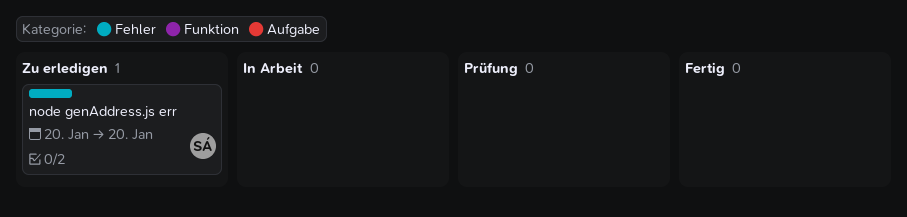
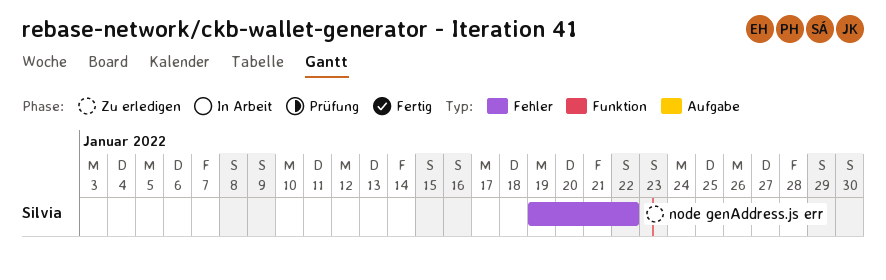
node genAddress.js err, start: Jan 20 -> Jan 19
node genAddress.js err, due: Jan 20 -> Jan 22

